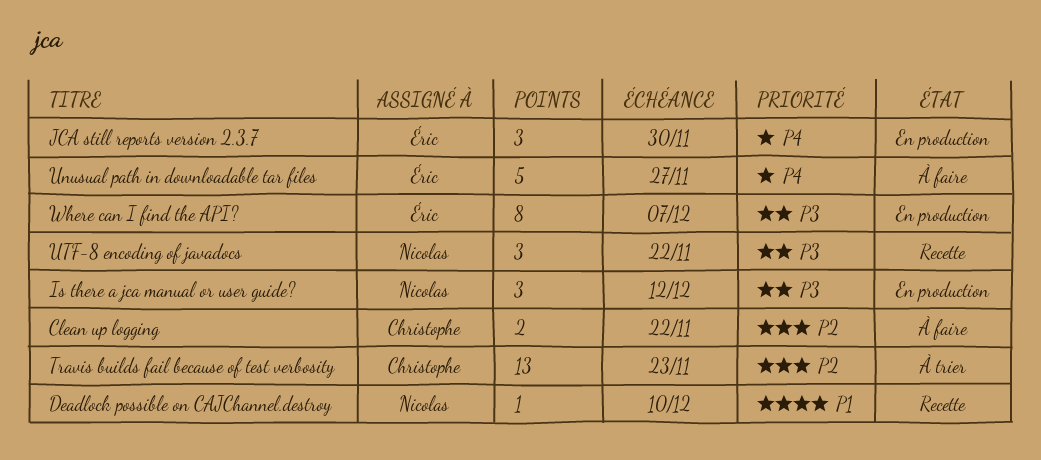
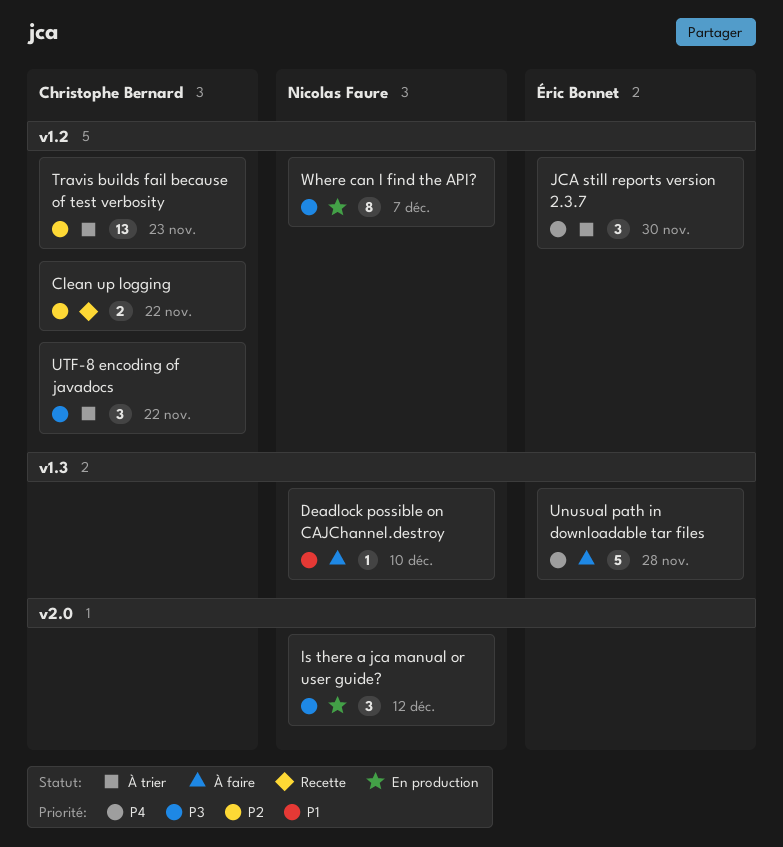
Clean up logging, status: À faire -> Recette
Deadlock possible on CAJChannel.destroy, status: Recette -> À faire
JCA still reports version 2.3.7, status: En production -> À trier
Unusual path in downloadable tar files, due: Nov 27 -> Nov 28
UTF-8 encoding of javadocs, status: Recette -> À trier
UTF-8 encoding of javadocs, owner: Nicolas Faure -> Christophe Bernard
Where can I find the API?, owner: Éric Bonnet -> Nicolas Faure

